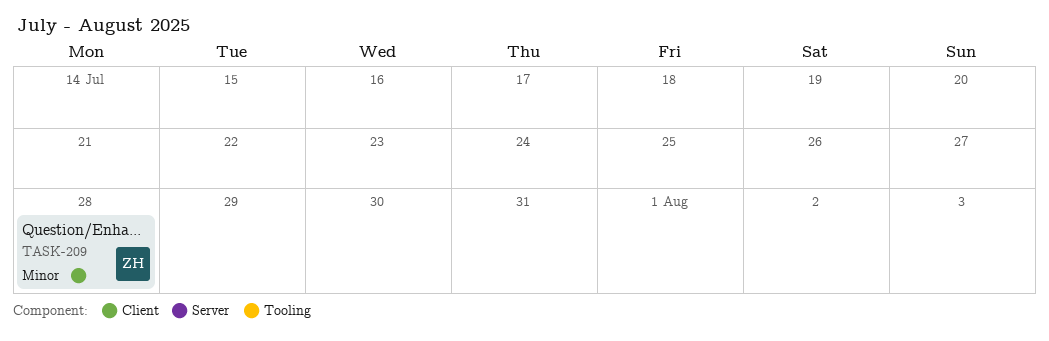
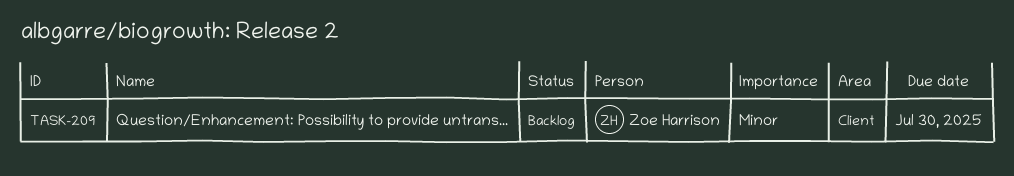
TASK-209, due: Jul 28 -> Jul 30

